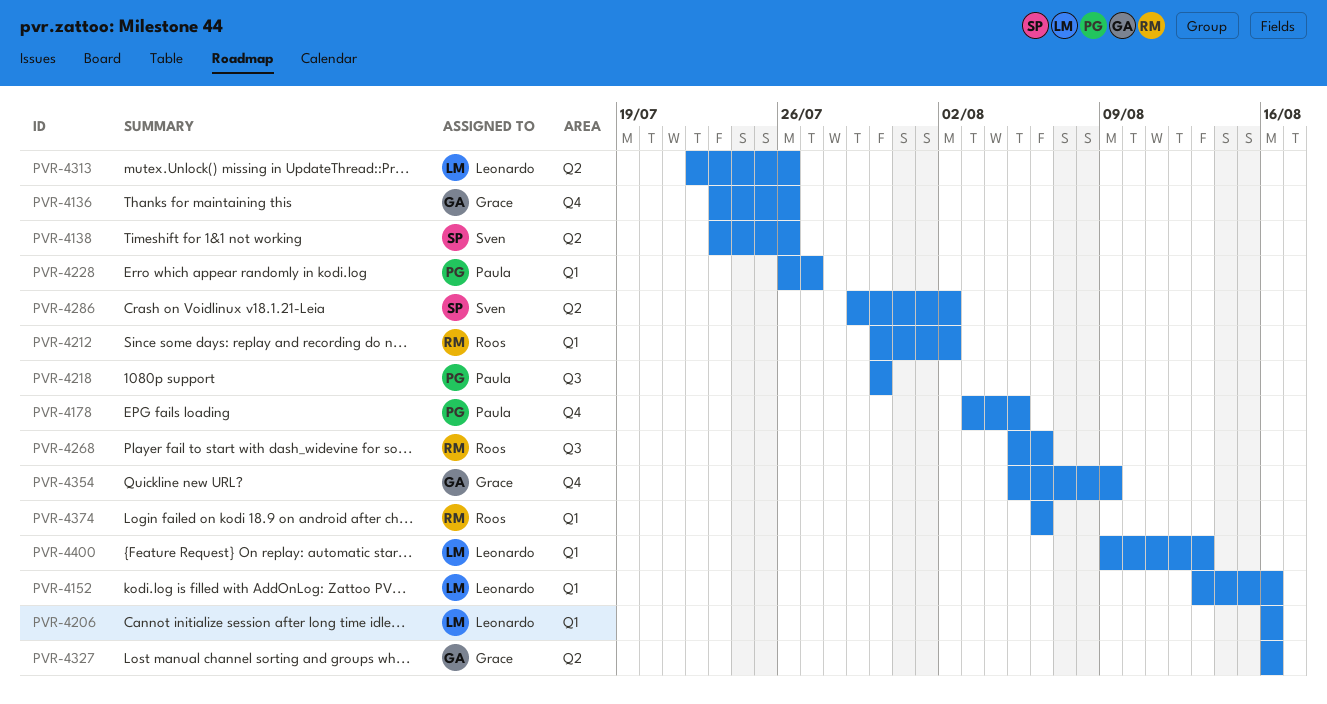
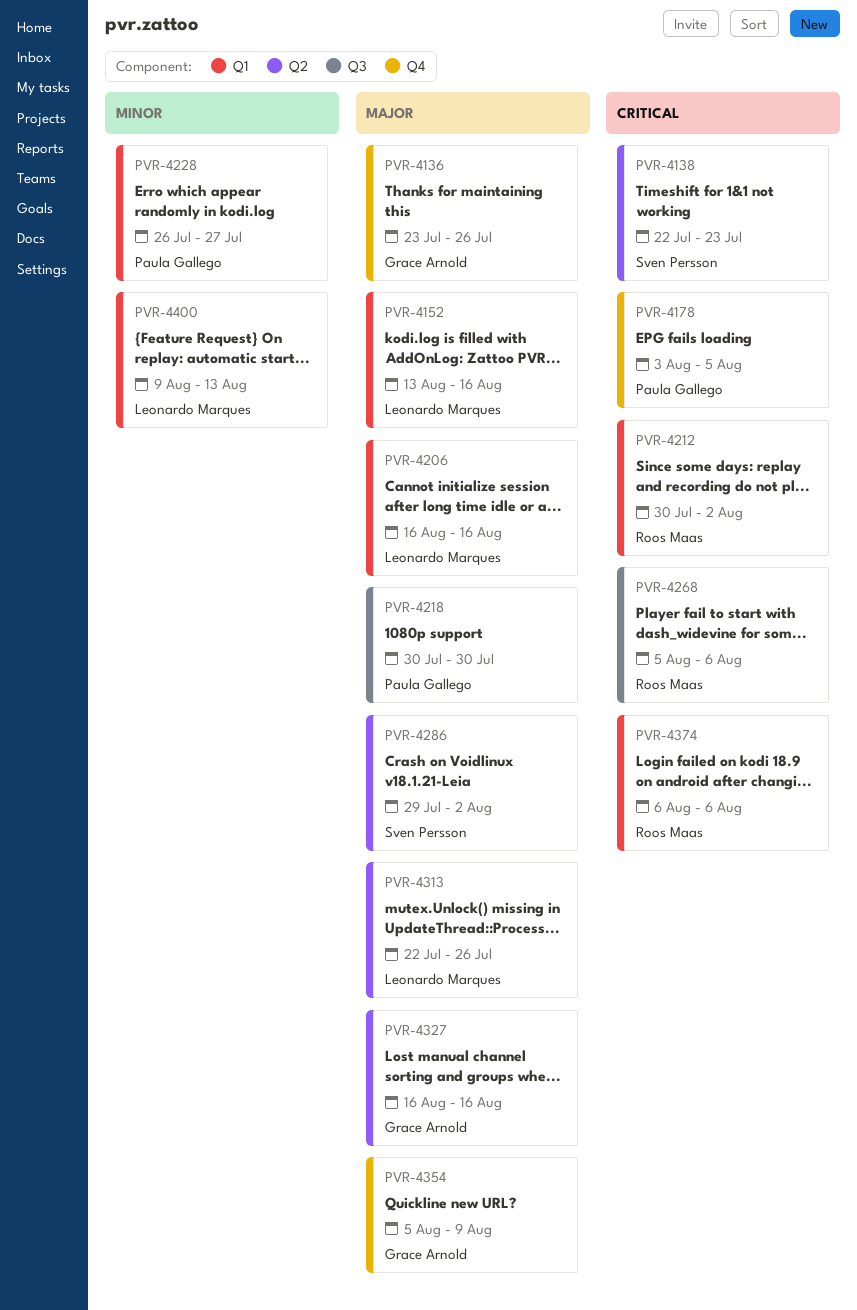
PVR-4138, start: Jul 23 -> Jul 22
PVR-4138, due: Jul 26 -> Jul 23

